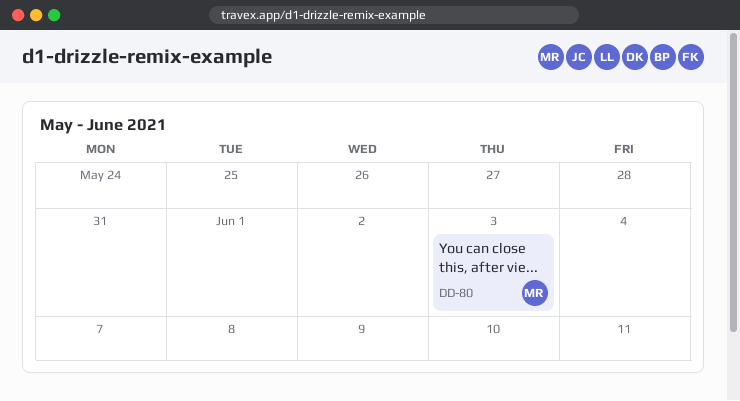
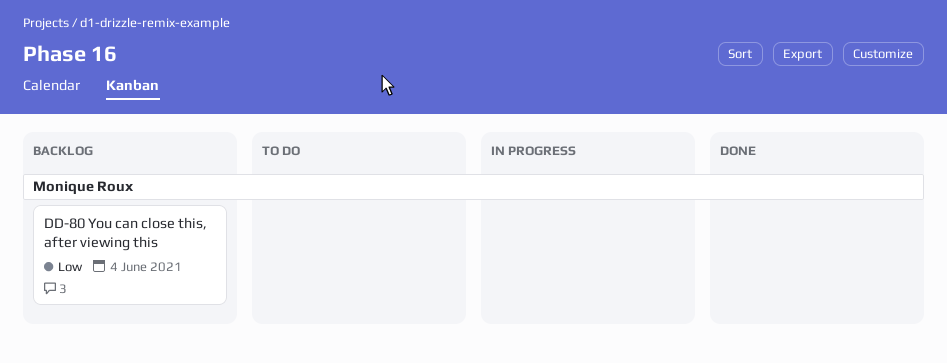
DD-80, due: Jun 3 -> Jun 4

